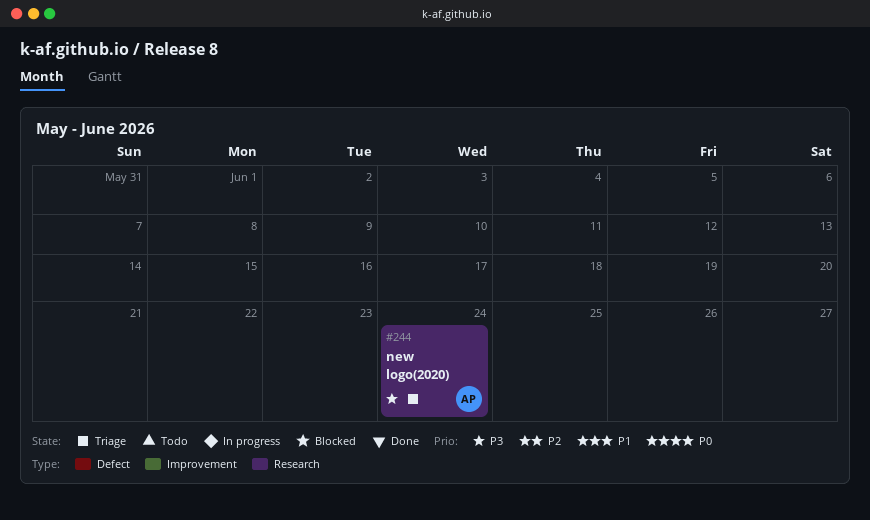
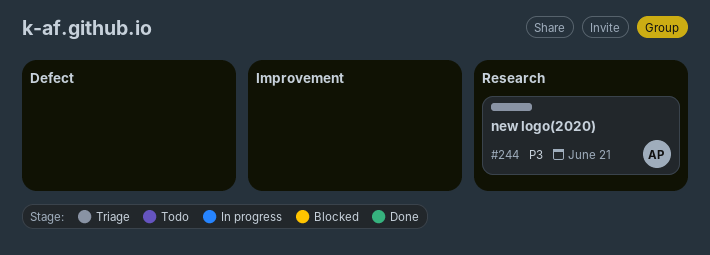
#244, due: Jun 24 -> Jun 21

